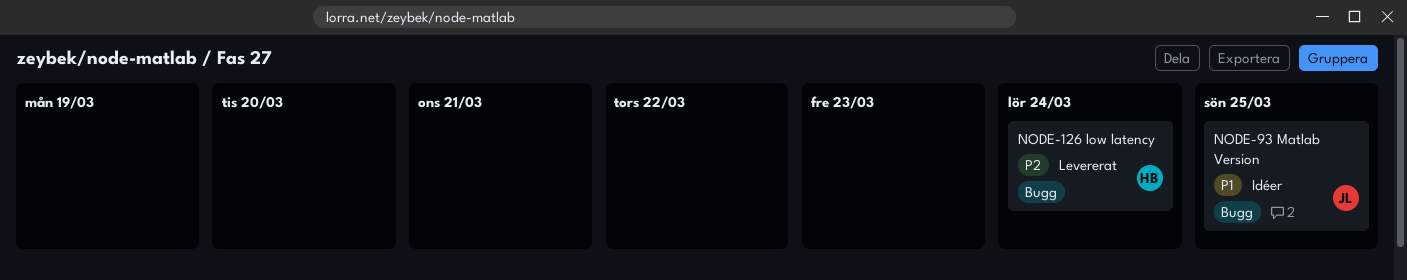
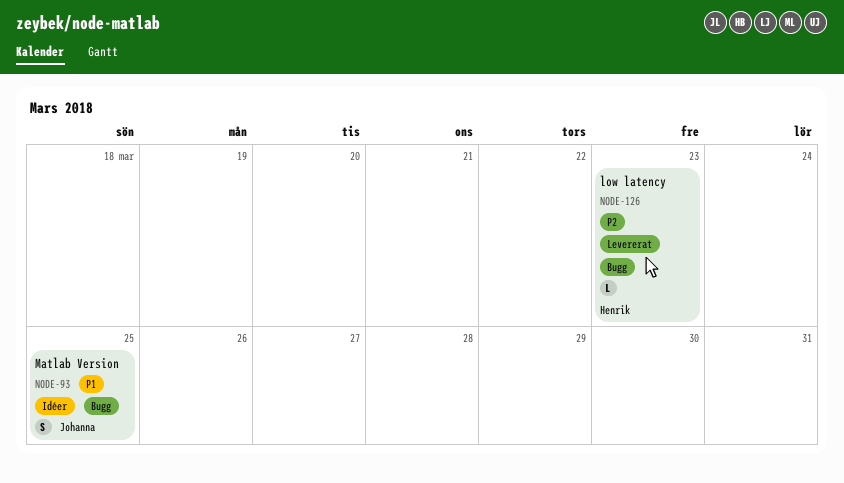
NODE-126, due: Mar 24 -> Mar 23

